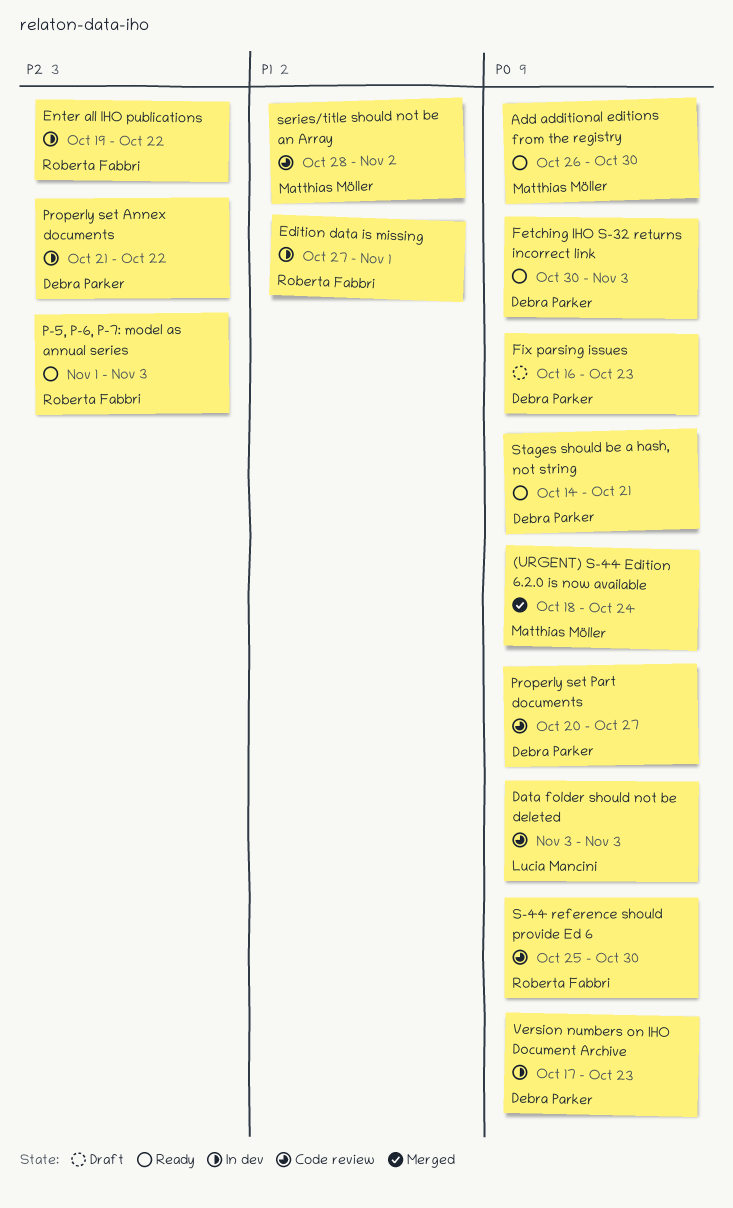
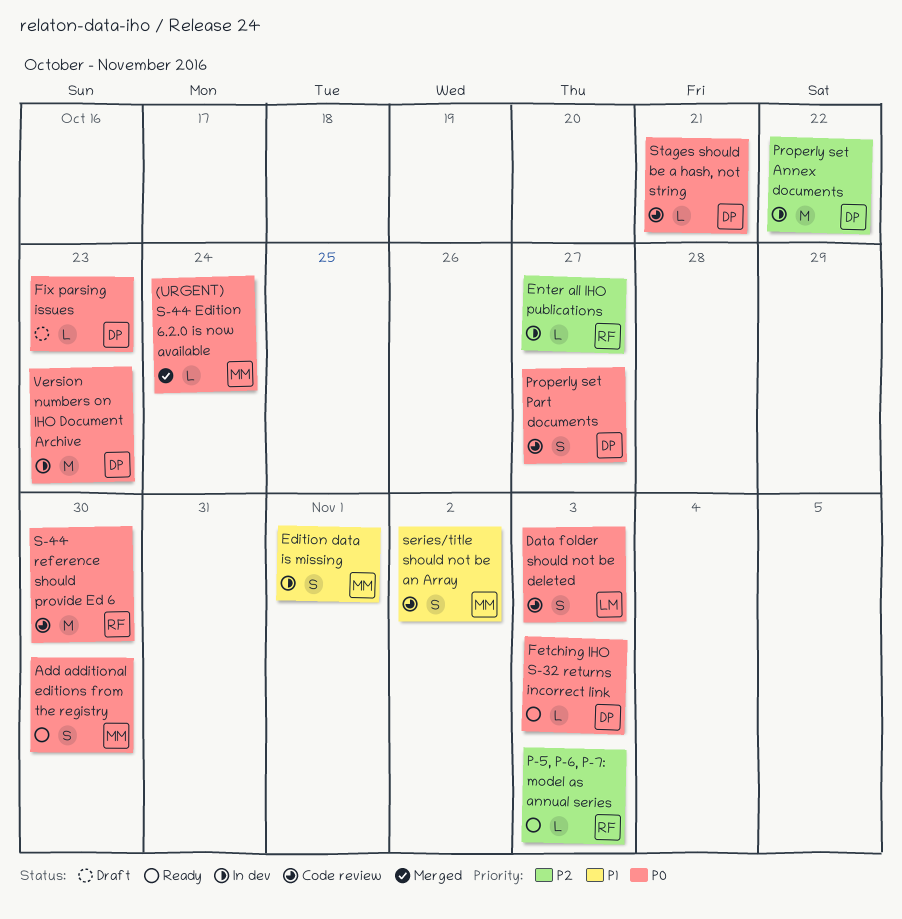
Edition data is missing, owner: Roberta Fabbri -> Matthias Möller
Enter all IHO publications, due: Oct 22 -> Oct 27
Stages should be a hash, not string, status: Ready -> Code review

